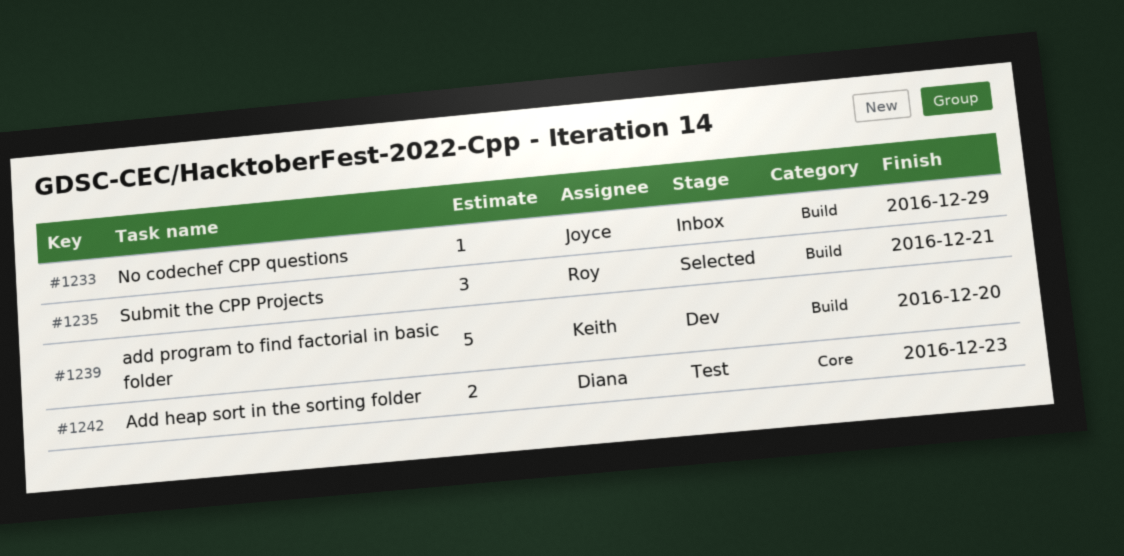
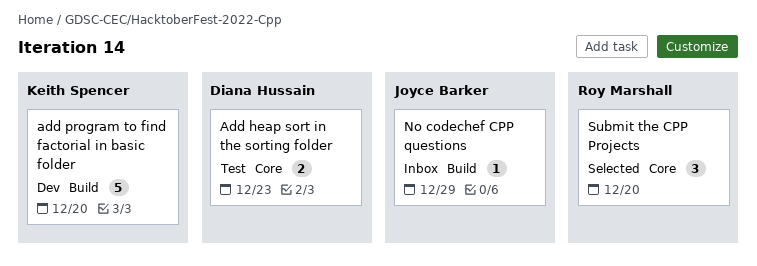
Submit the CPP Projects, label: Build -> Core
Submit the CPP Projects, due: Dec 21 -> Dec 20

